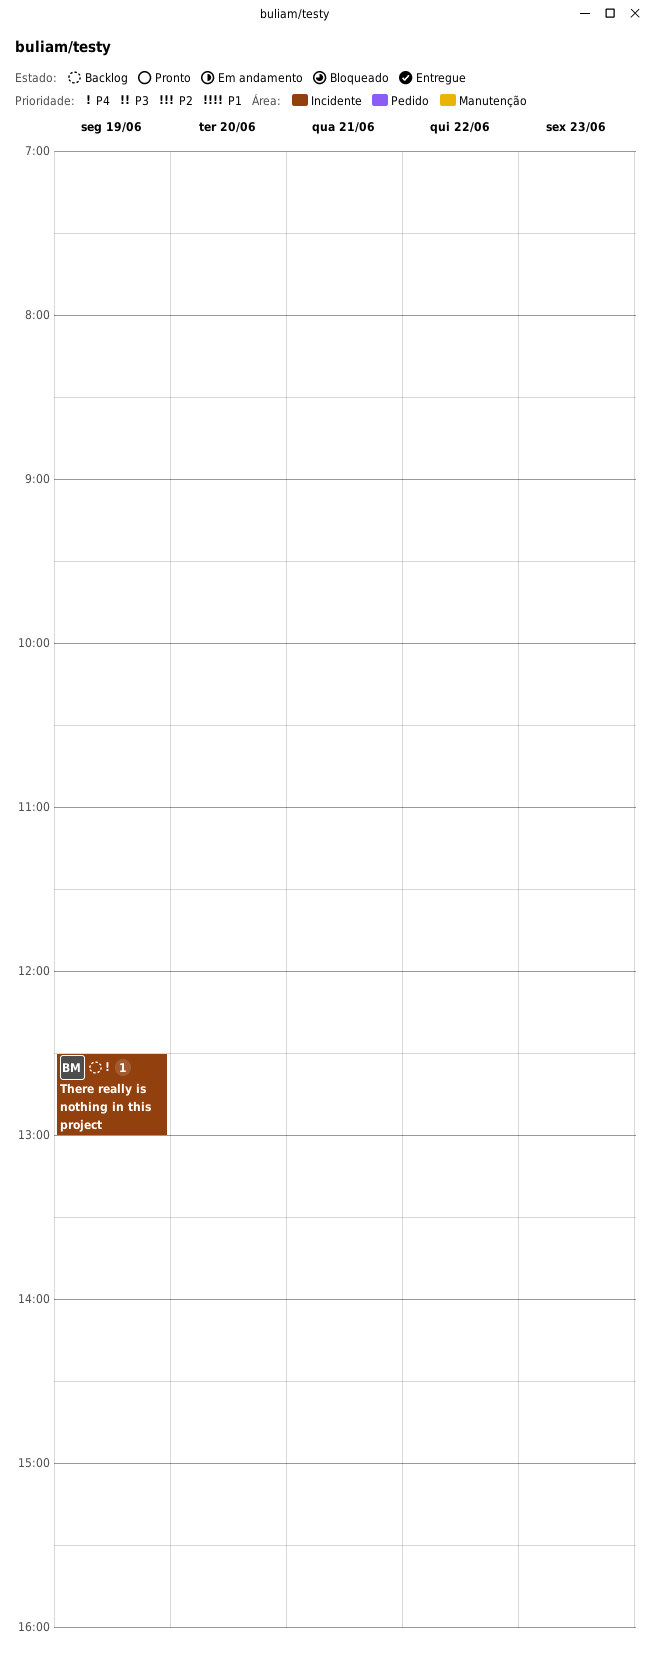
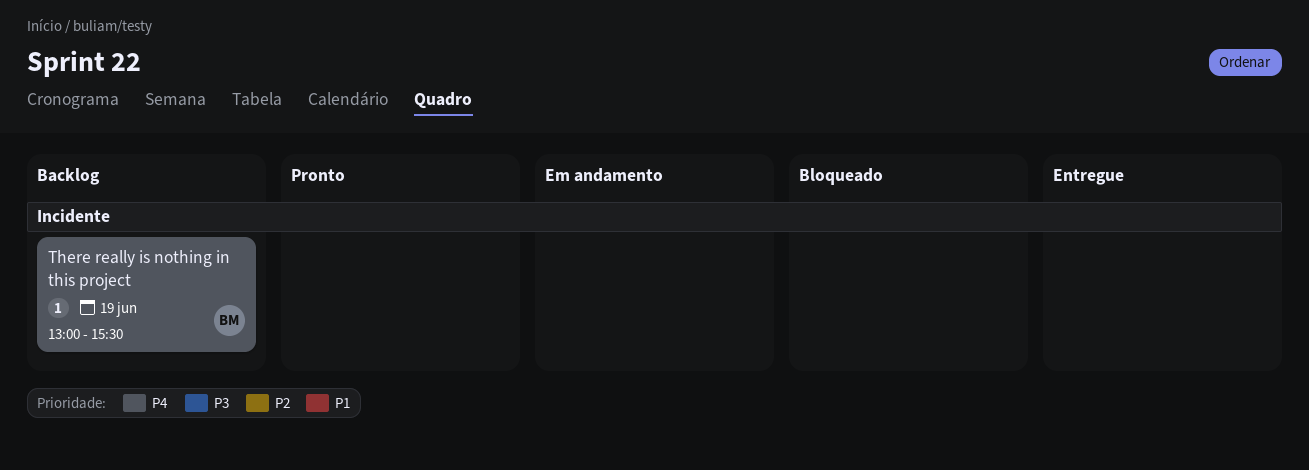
There really is nothing in this project, begins: 12:30 -> 13:00
There really is nothing in this project, ends: 13:00 -> 15:30

